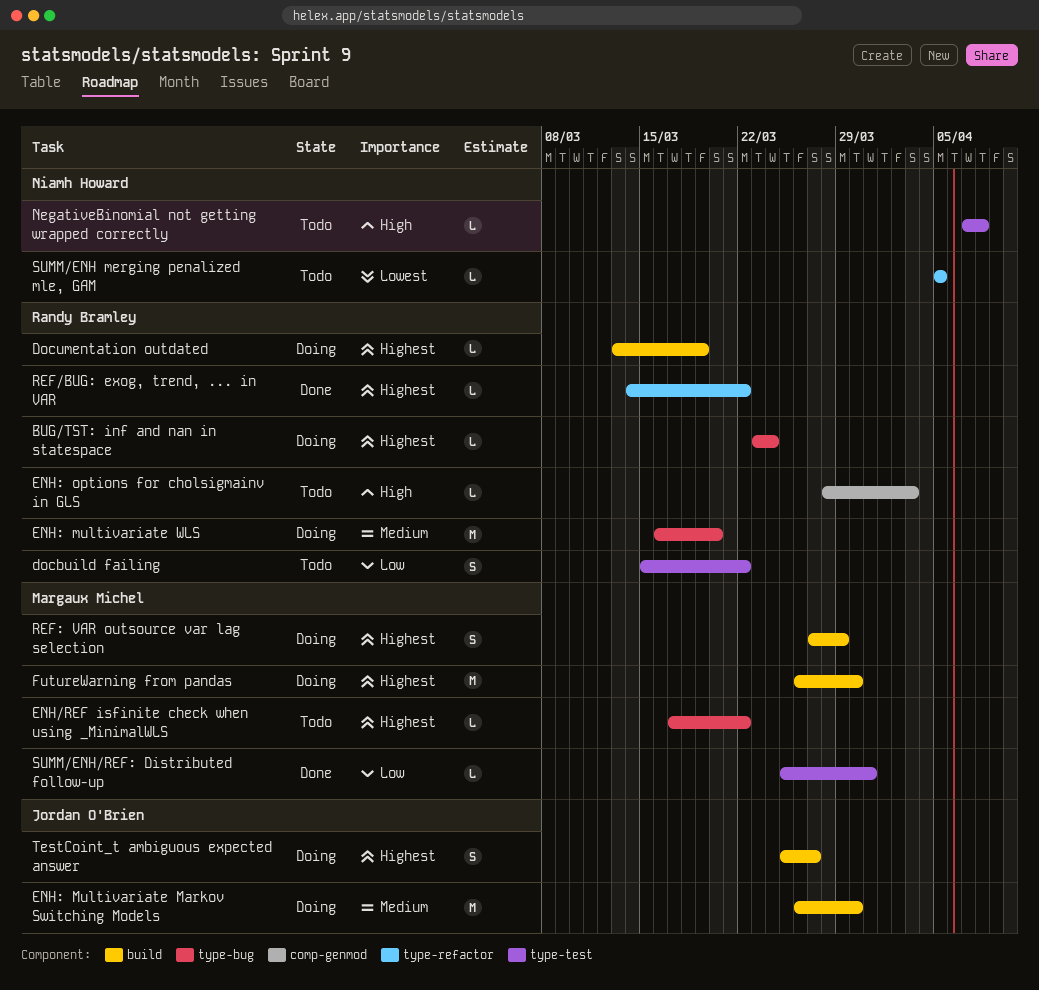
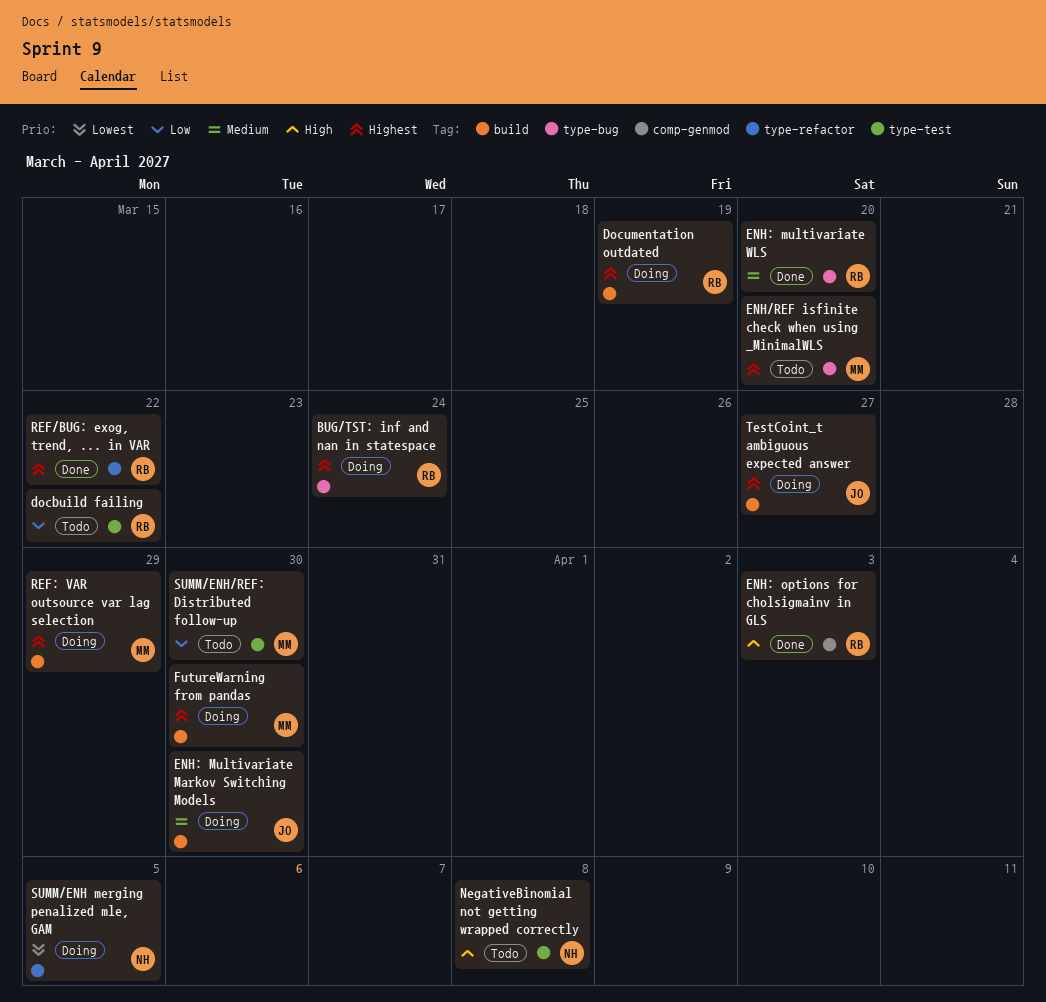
ENH/REF isfinite check when using _MinimalWLS, due: Mar 22 -> Mar 20
ENH: multivariate WLS, status: Doing -> Done
ENH: options for cholsigmainv in GLS, status: Todo -> Done
SUMM/ENH merging penalized mle, GAM, status: Todo -> Doing
SUMM/ENH/REF: Distributed follow-up, status: Done -> Todo
SUMM/ENH/REF: Distributed follow-up, due: Mar 31 -> Mar 30

